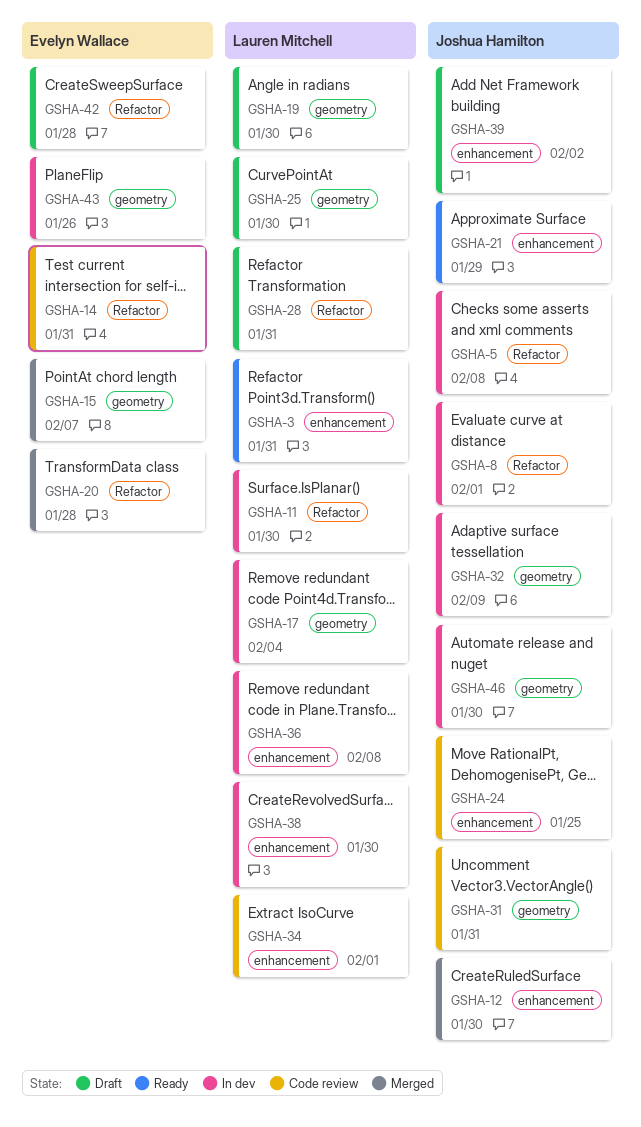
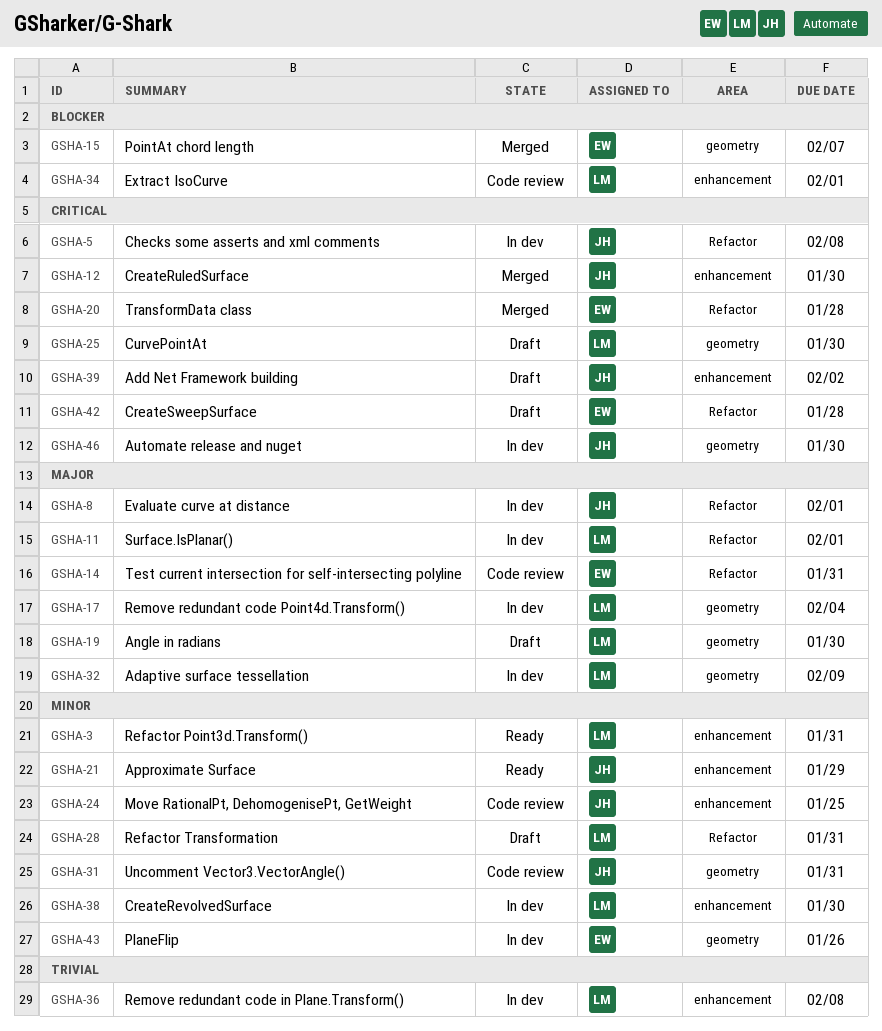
GSHA-11, due: Jan 30 -> Feb 1
GSHA-32, owner: Joshua Hamilton -> Lauren Mitchell

